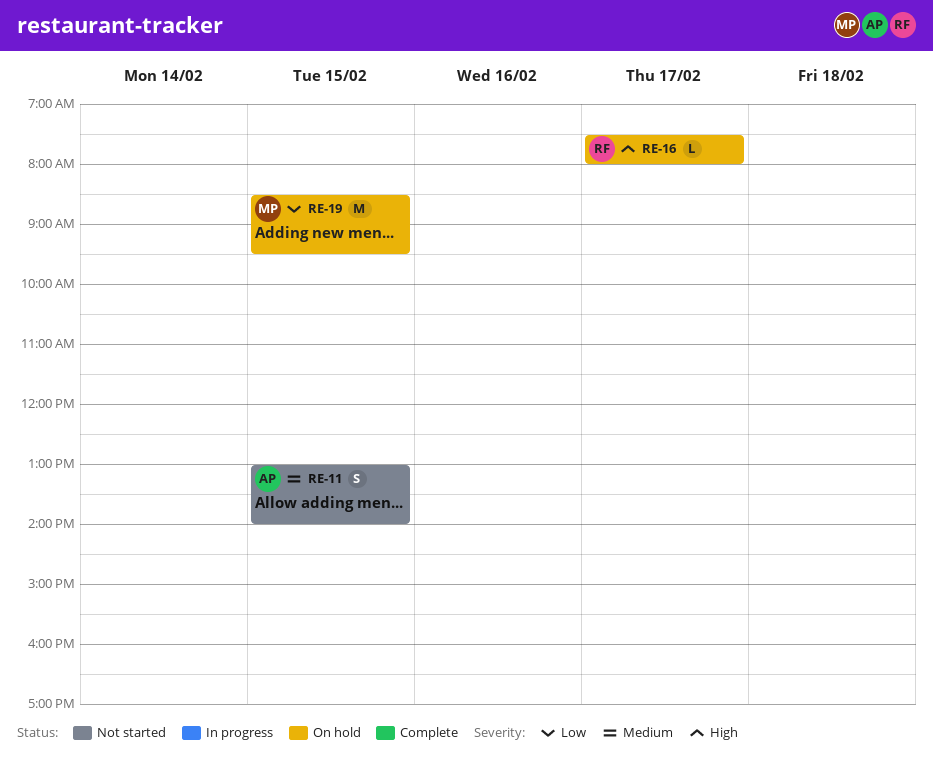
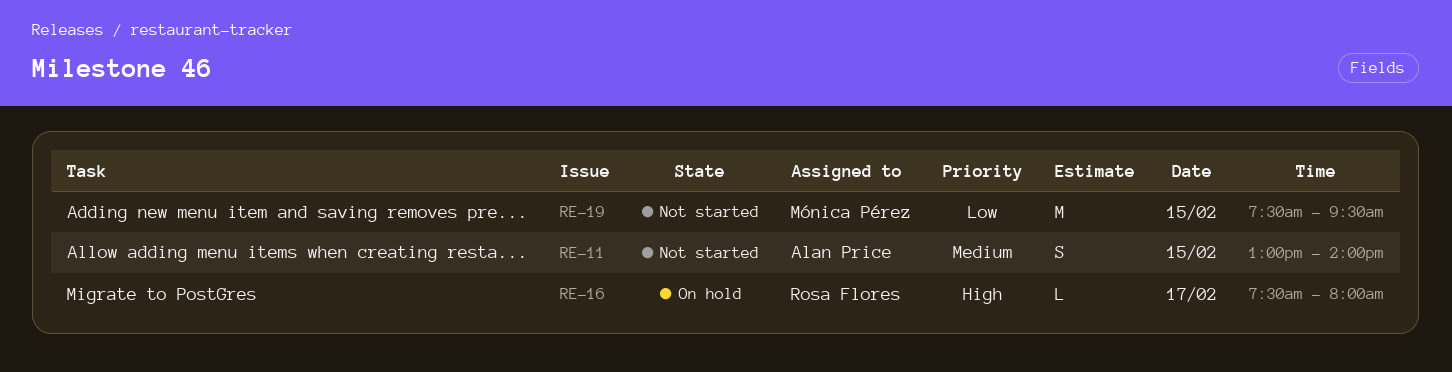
RE-19, status: On hold -> Not started
RE-19, begins: 08:30 -> 07:30

